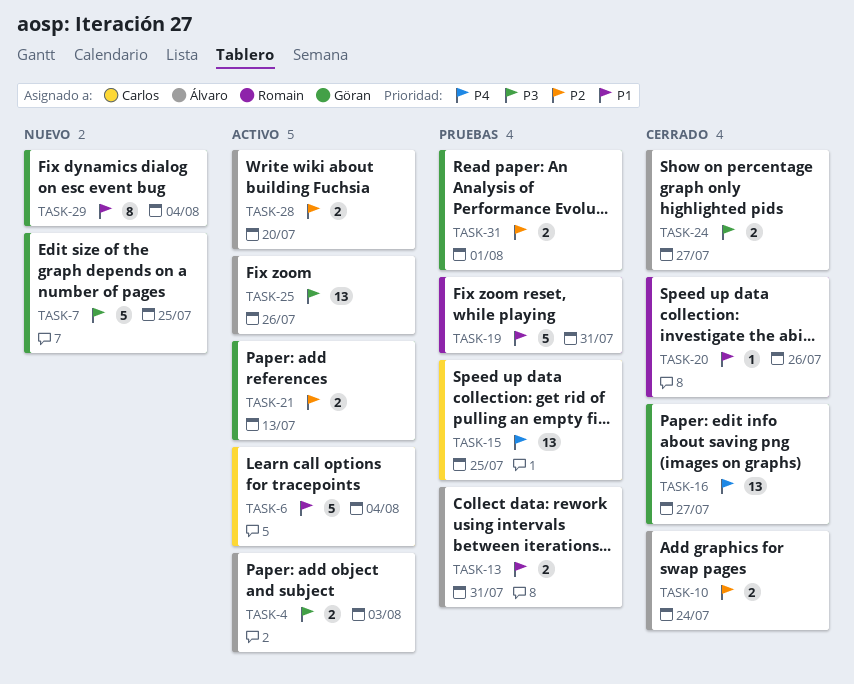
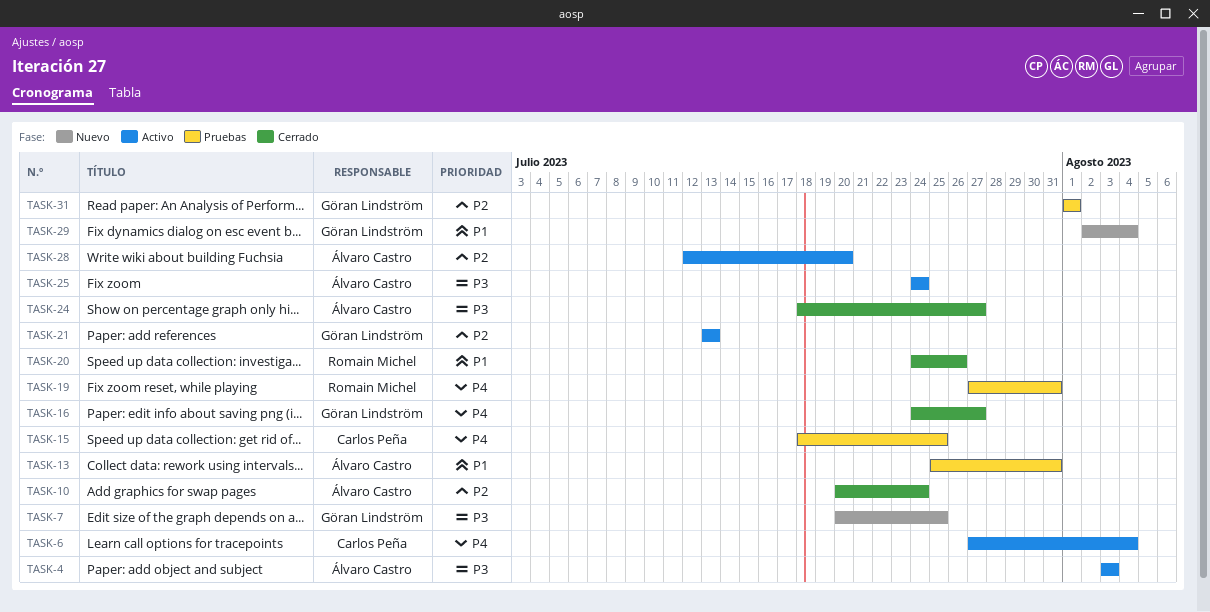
TASK-6, priority: P1 -> P4
TASK-19, priority: P1 -> P4
TASK-25, due: Jul 26 -> Jul 24

